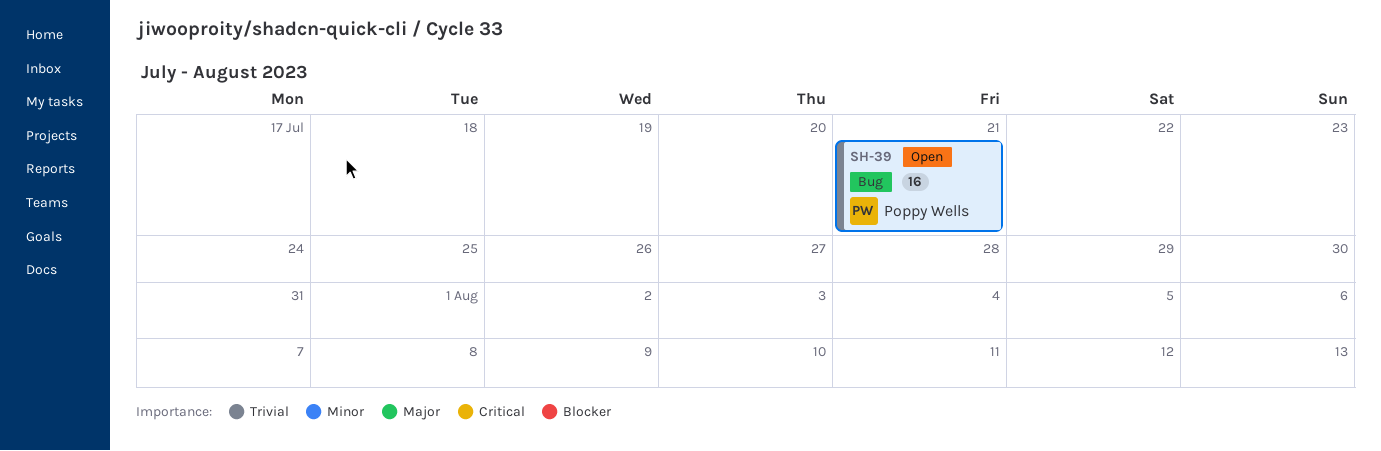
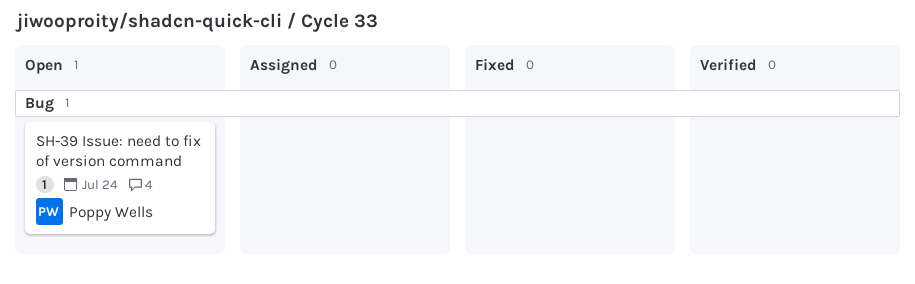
SH-39, estimate: 16 -> 1
SH-39, due: Jul 21 -> Jul 24

